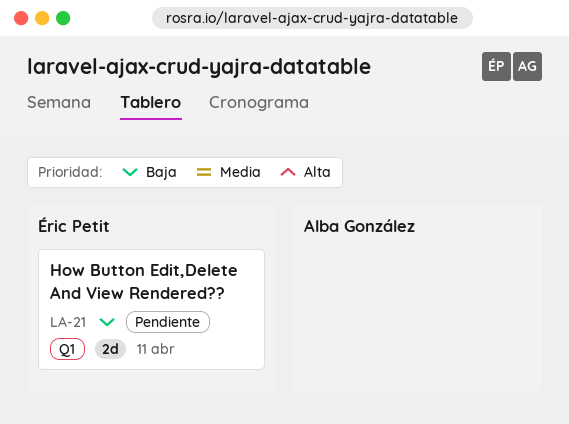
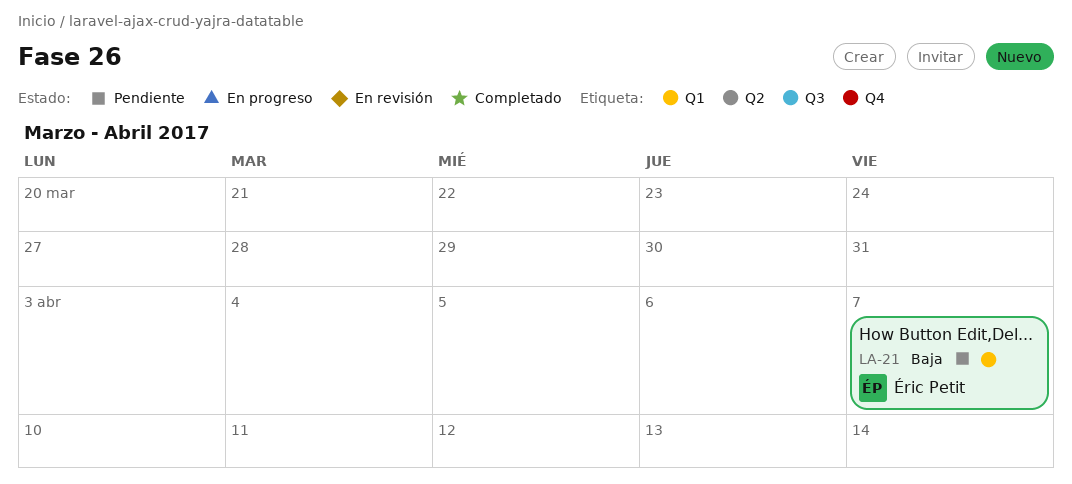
LA-21, due: Apr 11 -> Apr 7

